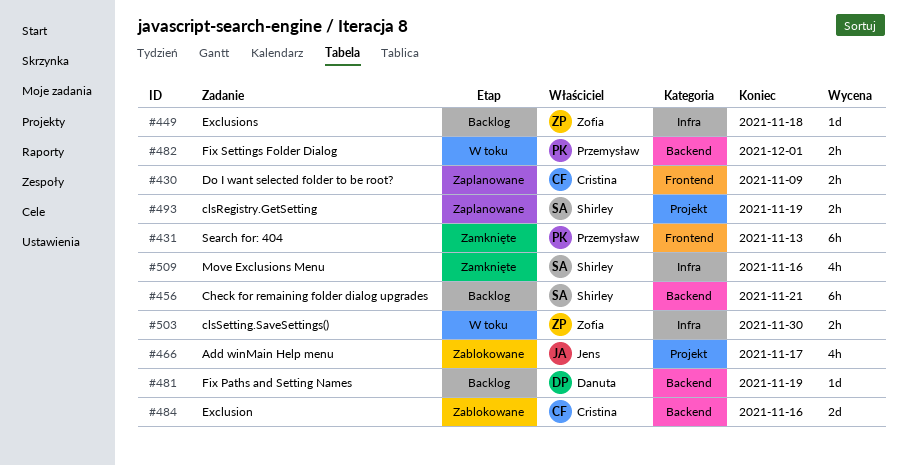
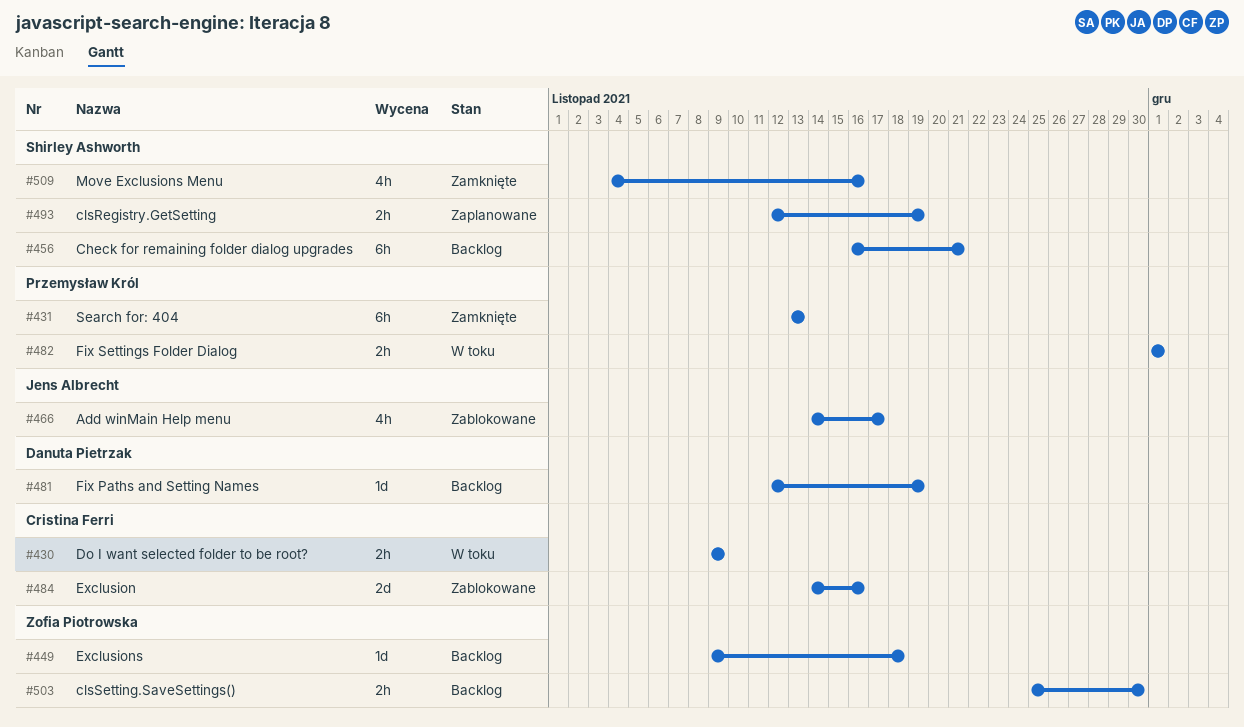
#430, status: Zaplanowane -> W toku
#503, status: W toku -> Backlog

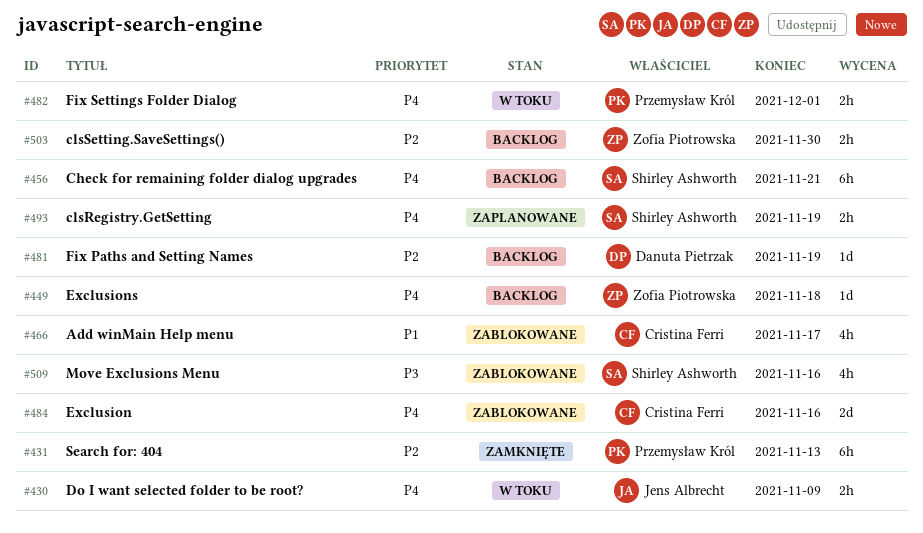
#430, owner: Cristina Ferri -> Jens Albrecht
#466, owner: Jens Albrecht -> Cristina Ferri
#509, status: Zamknięte -> Zablokowane

